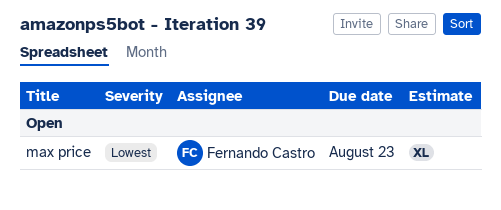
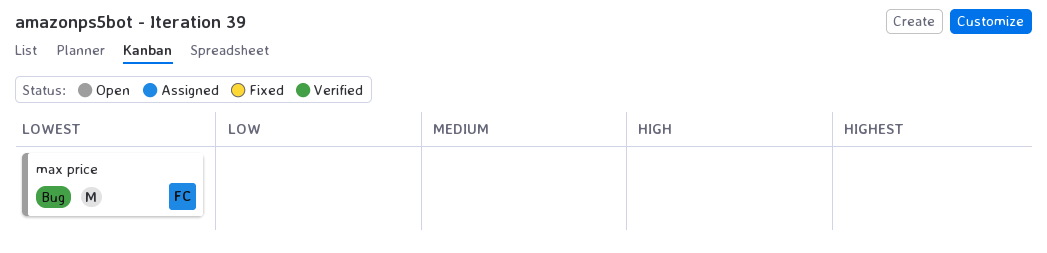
max price, estimate: XL -> M

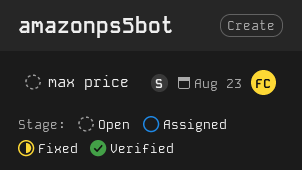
max price, estimate: M -> S

